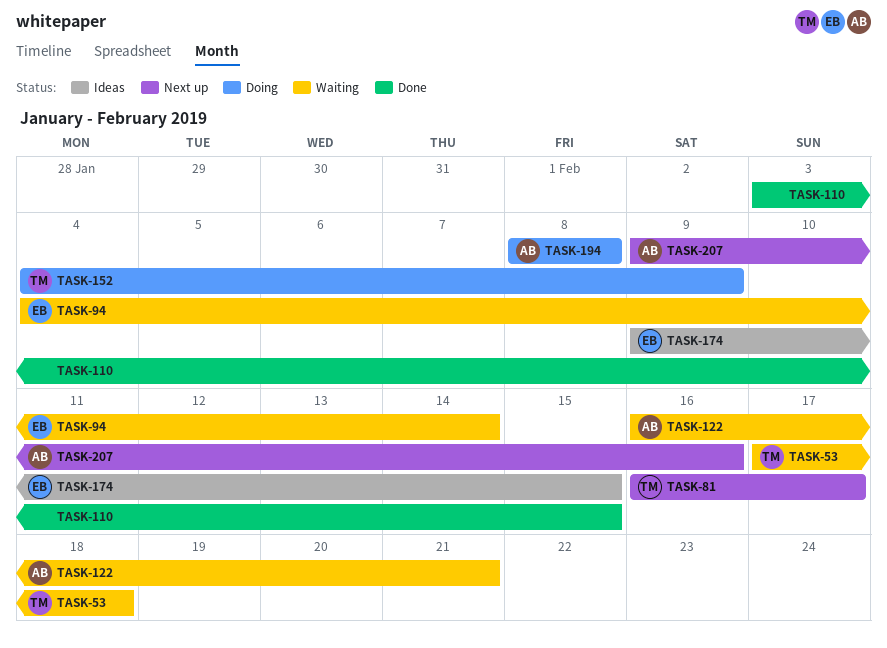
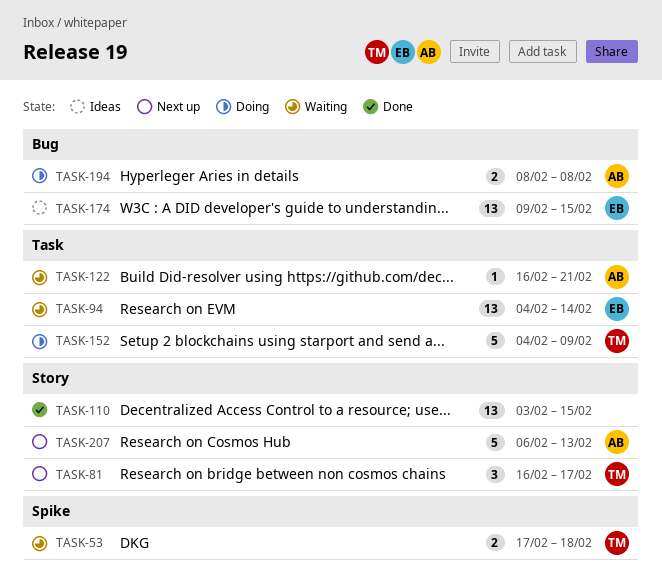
TASK-207, start: Feb 9 -> Feb 6
TASK-207, due: Feb 16 -> Feb 13

